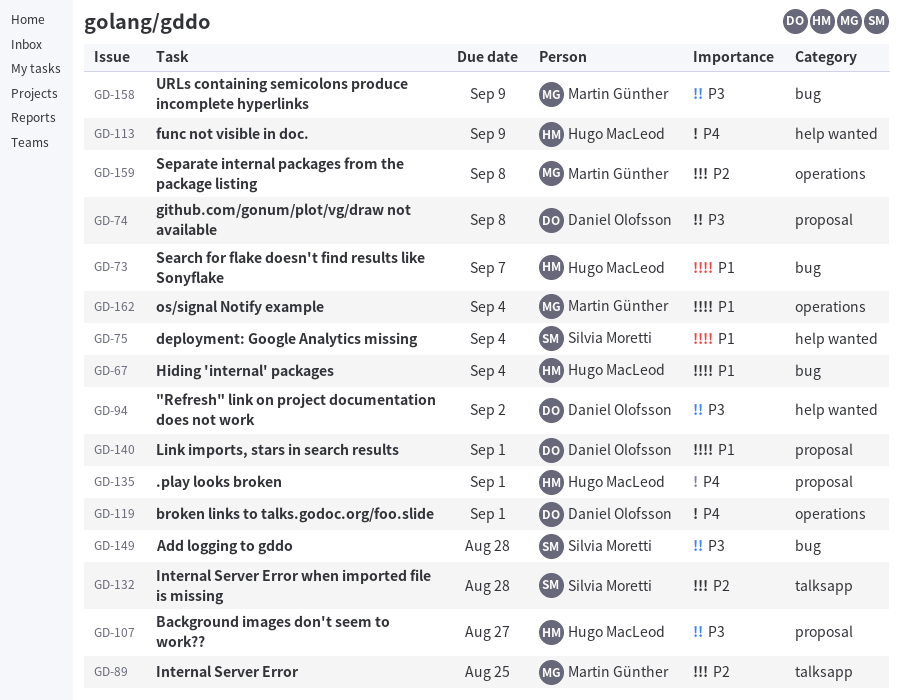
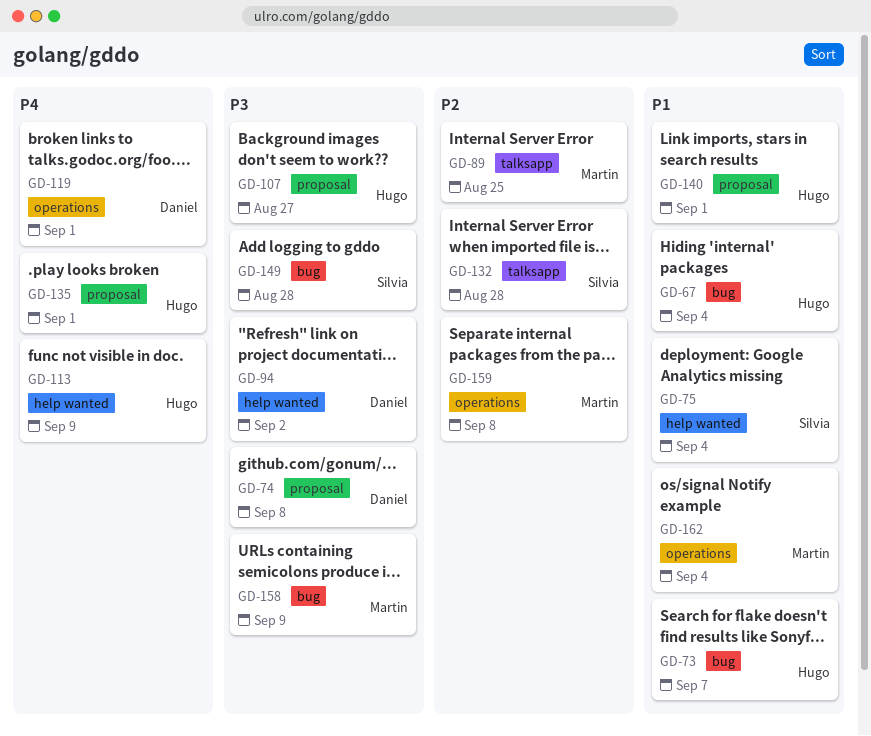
GD-140, owner: Daniel Olofsson -> Hugo MacLeod

